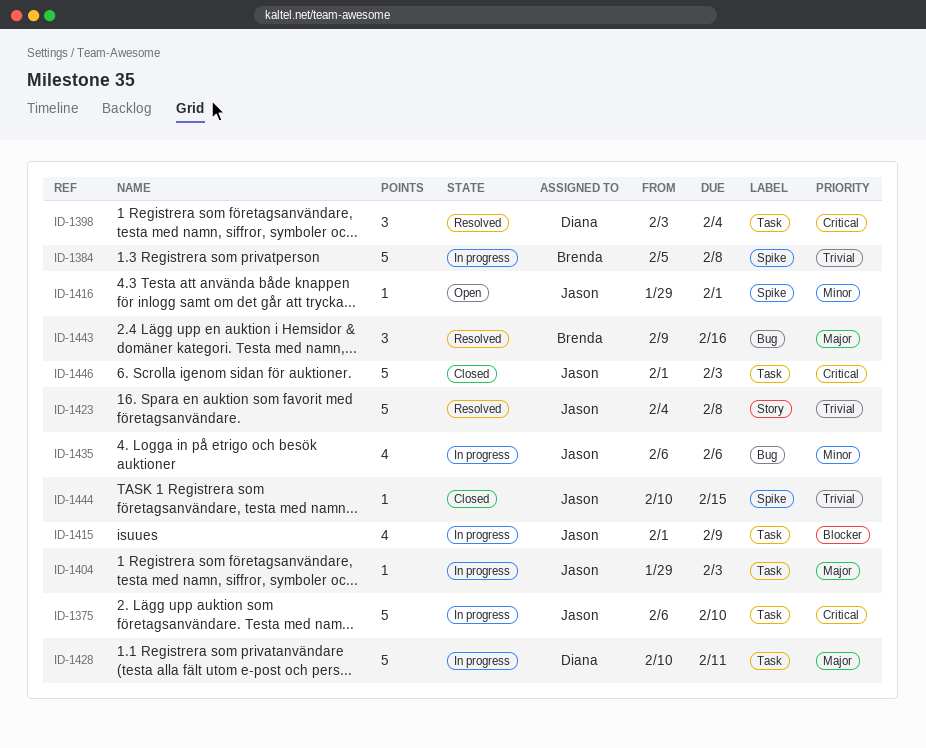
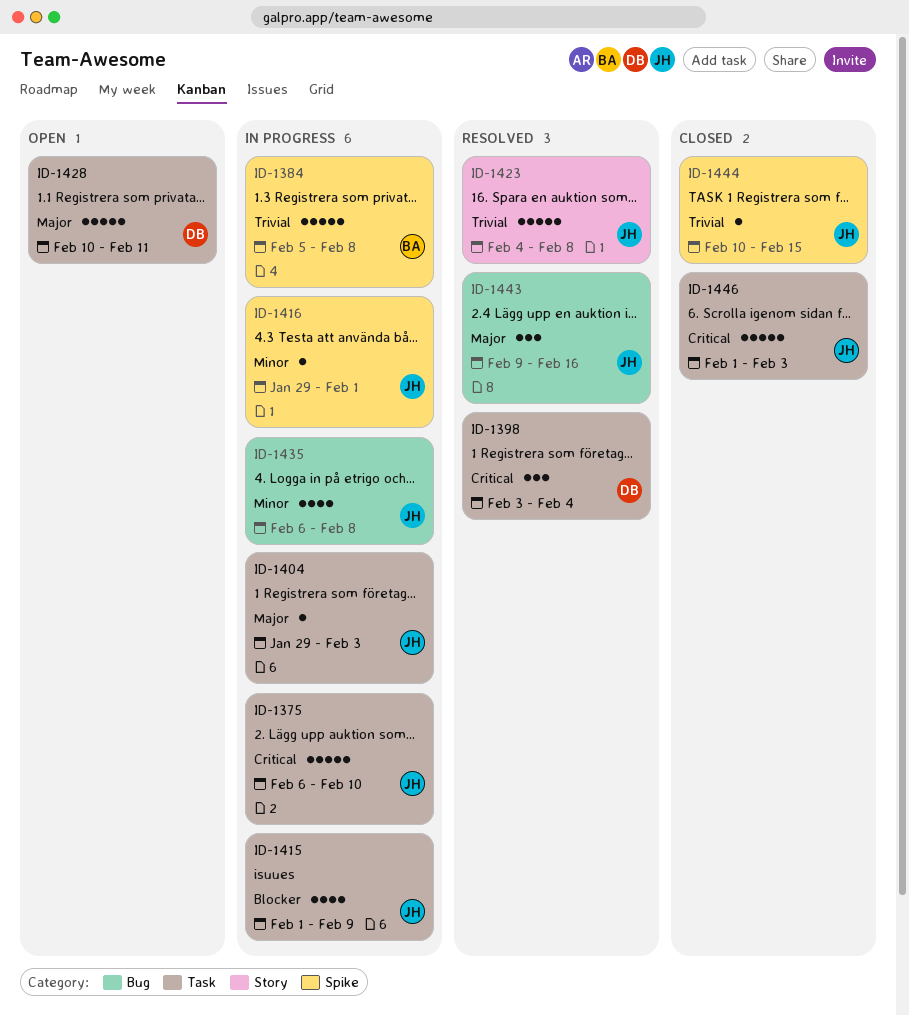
ID-1416, status: Open -> In progress
ID-1428, status: In progress -> Open
ID-1435, due: Feb 6 -> Feb 8
ID-1443, owner: Brenda -> Jason

